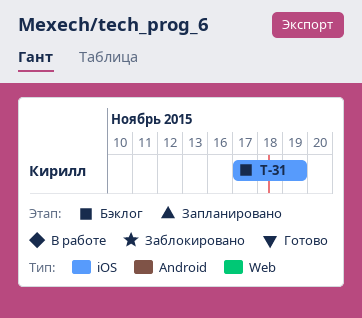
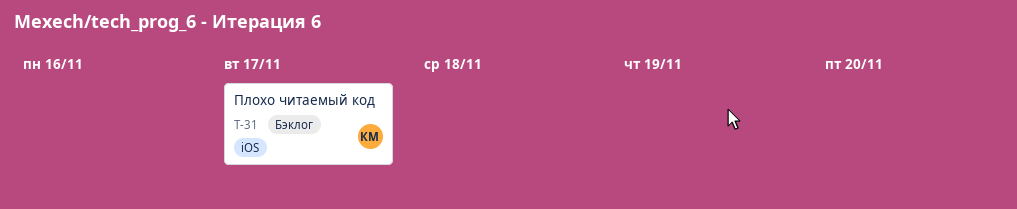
T-31, due: Nov 19 -> Nov 17

